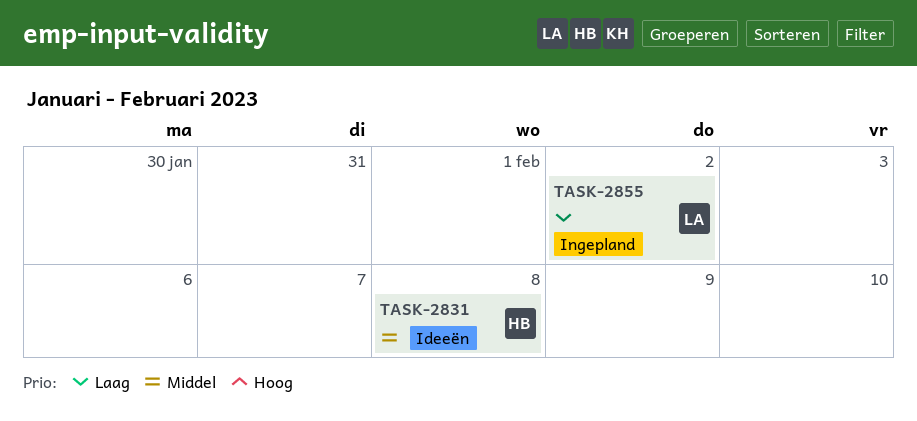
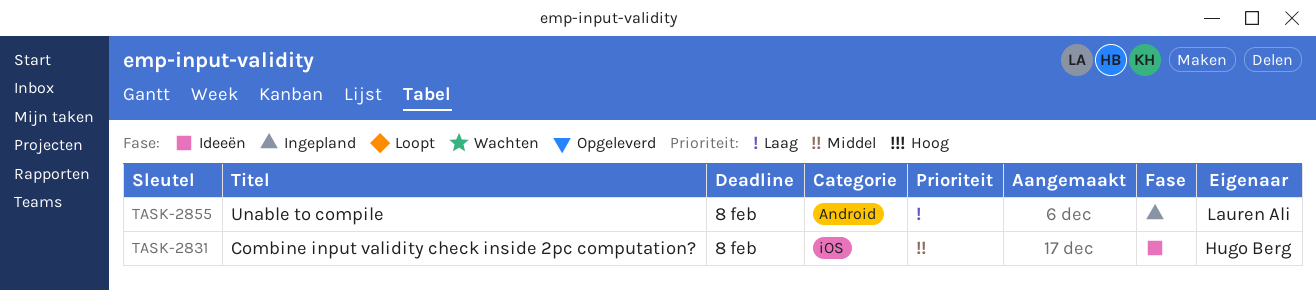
TASK-2855, due: Feb 2 -> Feb 8

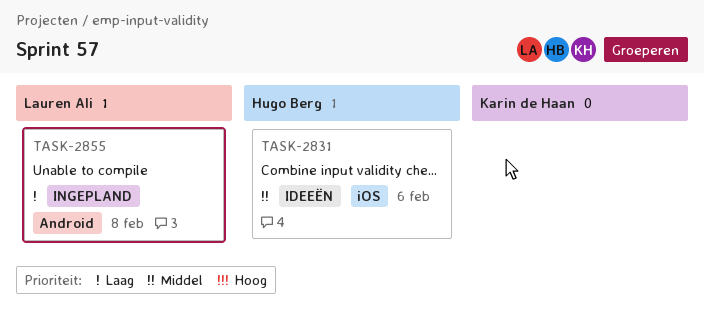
TASK-2831, due: Feb 8 -> Feb 6

